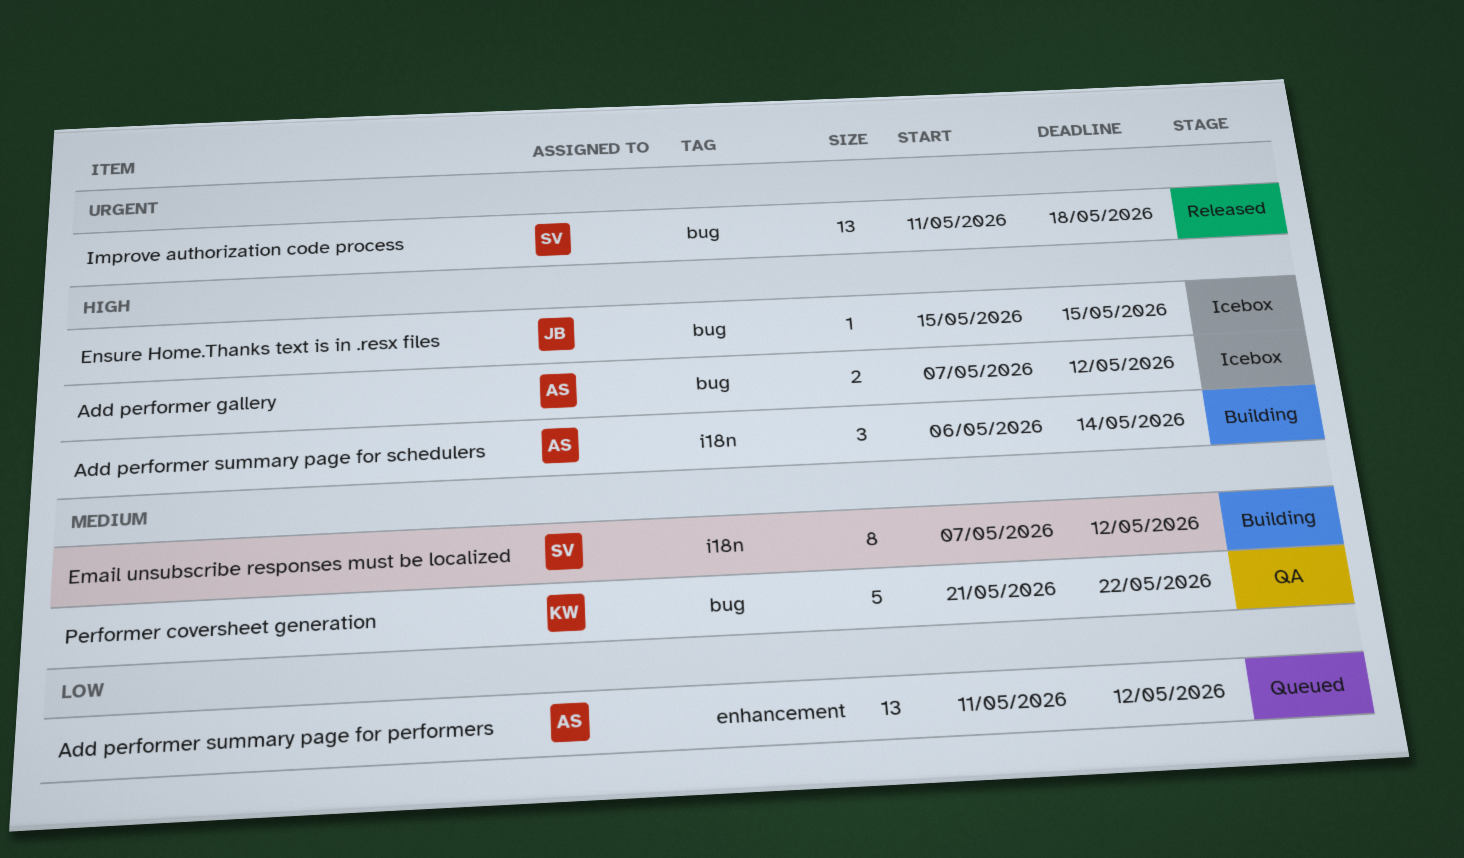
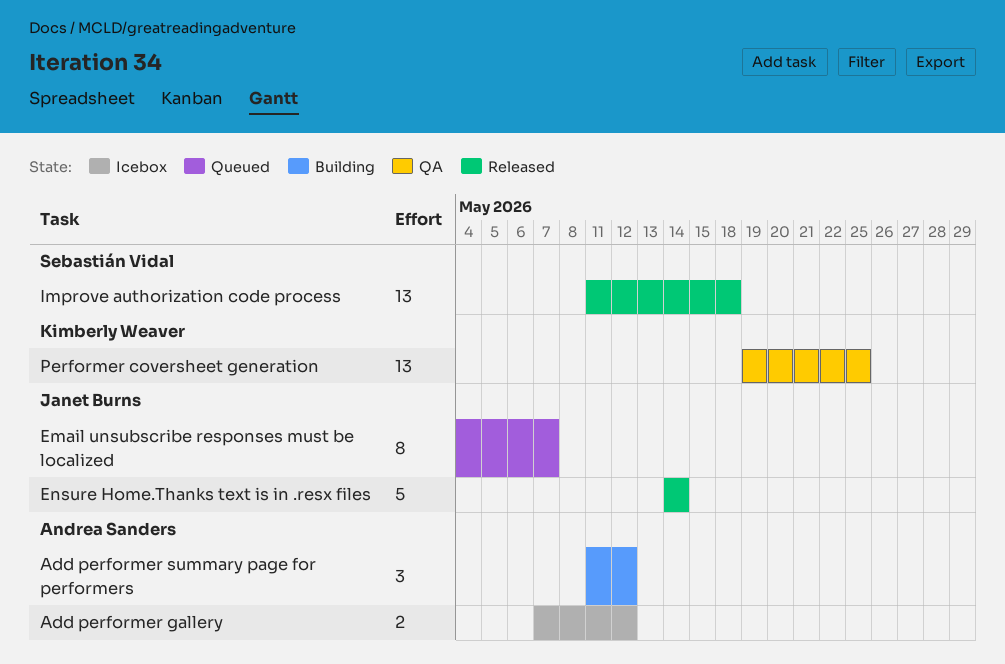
Add performer summary page for performers, status: Queued -> Building
Add performer summary page for performers, estimate: 13 -> 3
Add performer summary page for schedulers: present -> none
Email unsubscribe responses must be localized, status: Building -> Queued
Email unsubscribe responses must be localized, owner: Sebastián Vidal -> Janet Burns
Email unsubscribe responses must be localized, start: May 7 -> May 4
Email unsubscribe responses must be localized, due: May 12 -> May 7
Ensure Home.Thanks text is in .resx files, status: Icebox -> Released
Ensure Home.Thanks text is in .resx files, estimate: 1 -> 5
Ensure Home.Thanks text is in .resx files, start: May 15 -> May 14
Ensure Home.Thanks text is in .resx files, due: May 15 -> May 14
Performer coversheet generation, estimate: 5 -> 13
Performer coversheet generation, start: May 21 -> May 19
Performer coversheet generation, due: May 22 -> May 25

